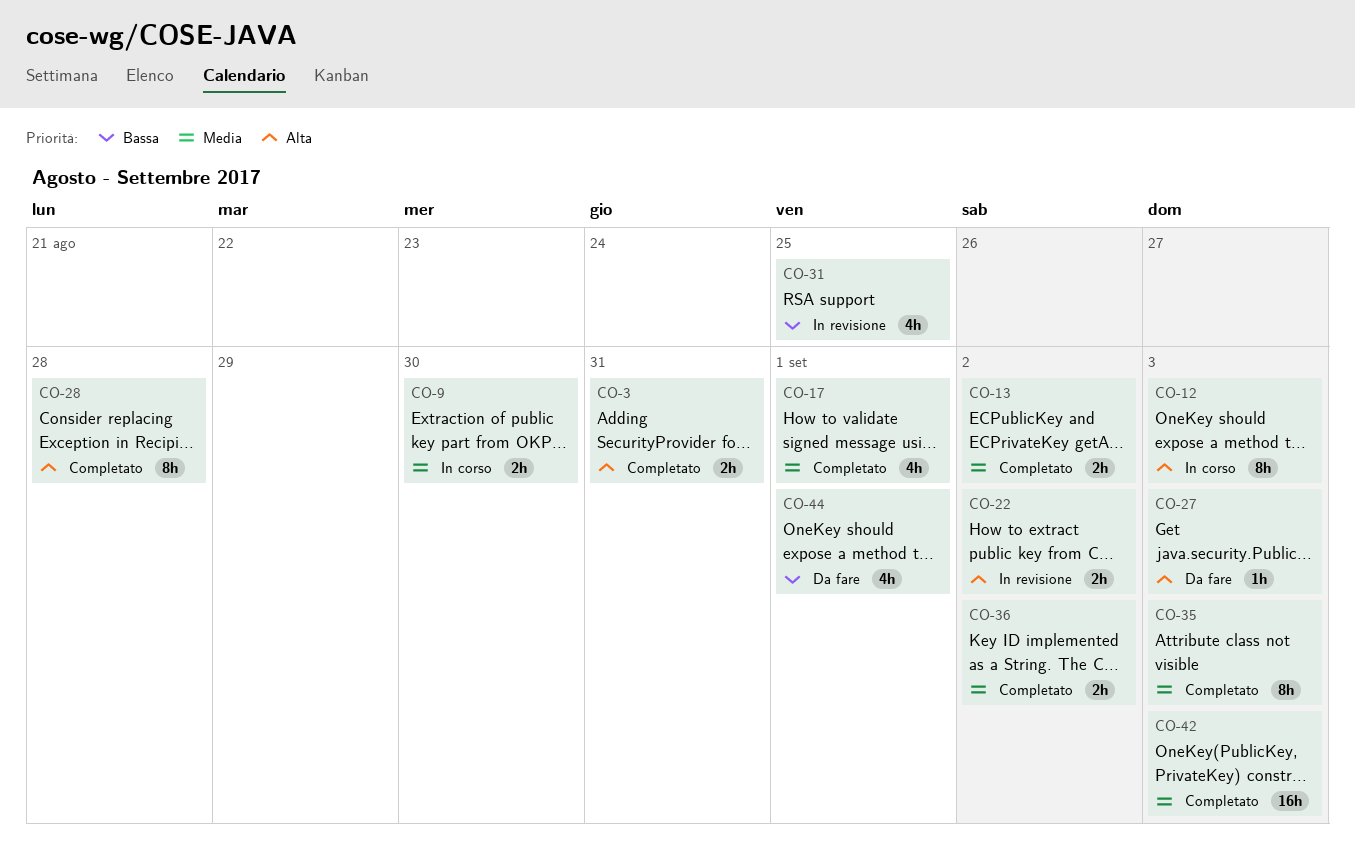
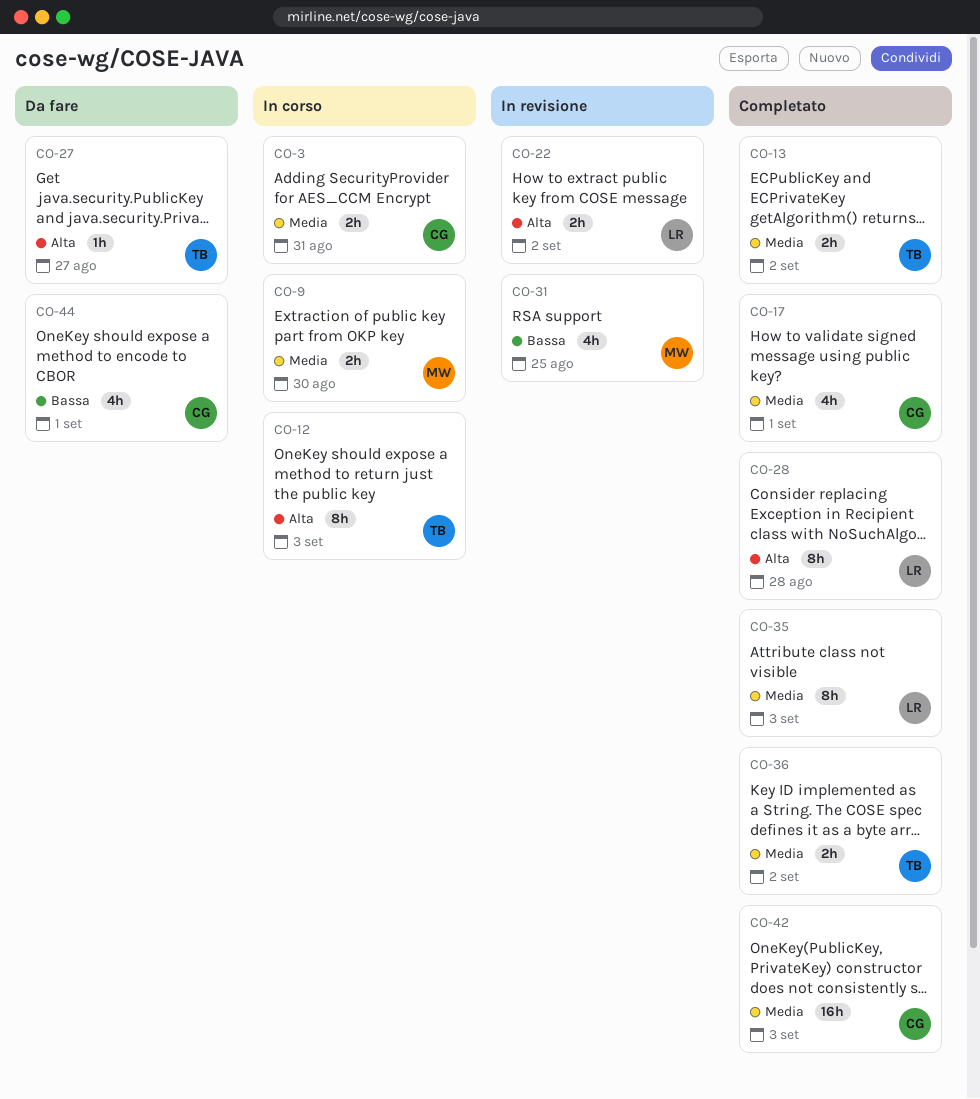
CO-3, status: Completato -> In corso
CO-3, priority: Alta -> Media
CO-27, due: Sep 3 -> Aug 27

